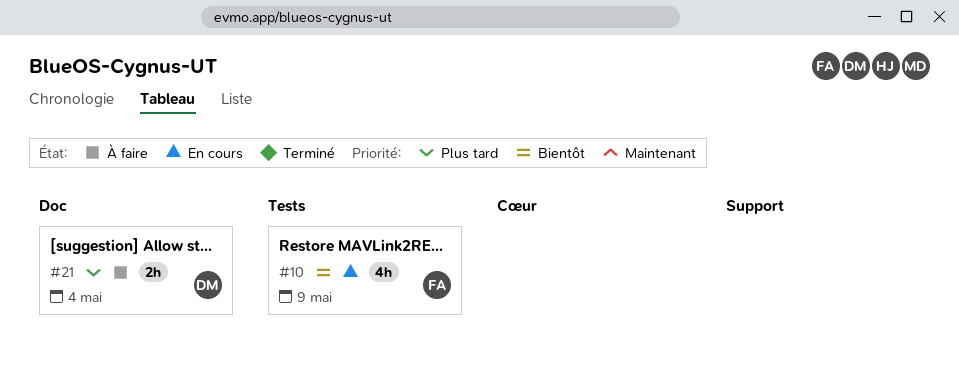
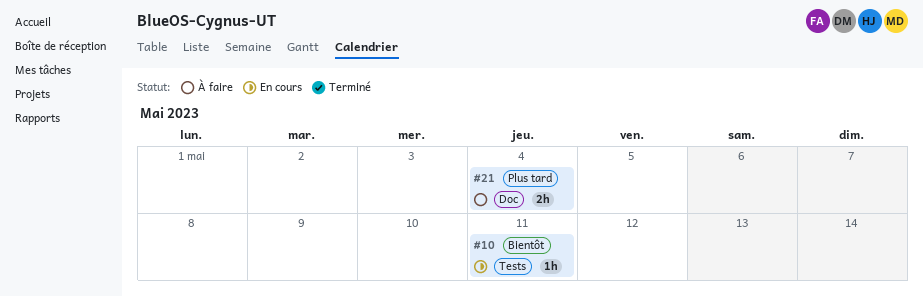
#10, estimate: 4h -> 1h
#10, due: May 9 -> May 11

